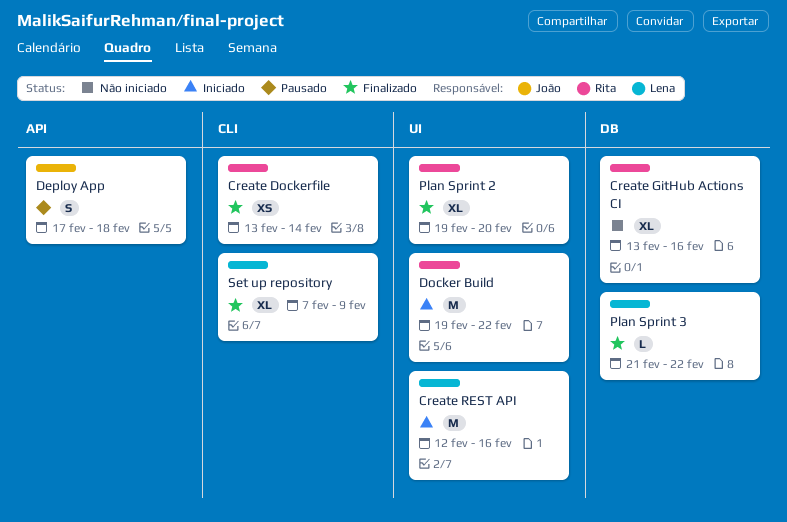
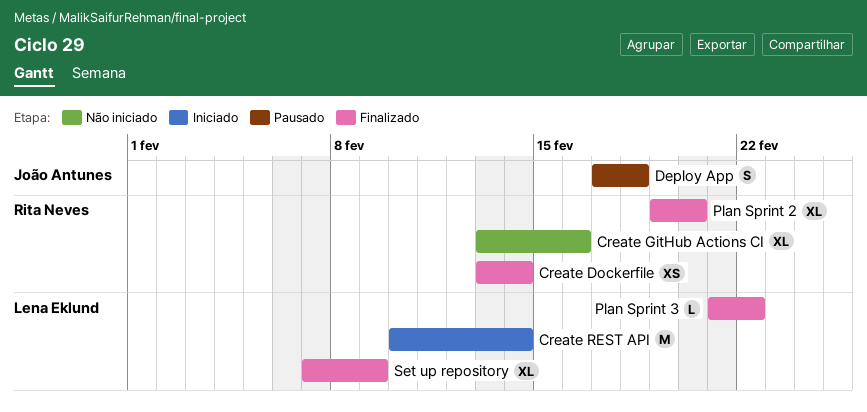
Create REST API, start: Feb 12 -> Feb 10
Create REST API, due: Feb 16 -> Feb 14
Docker Build: present -> none

